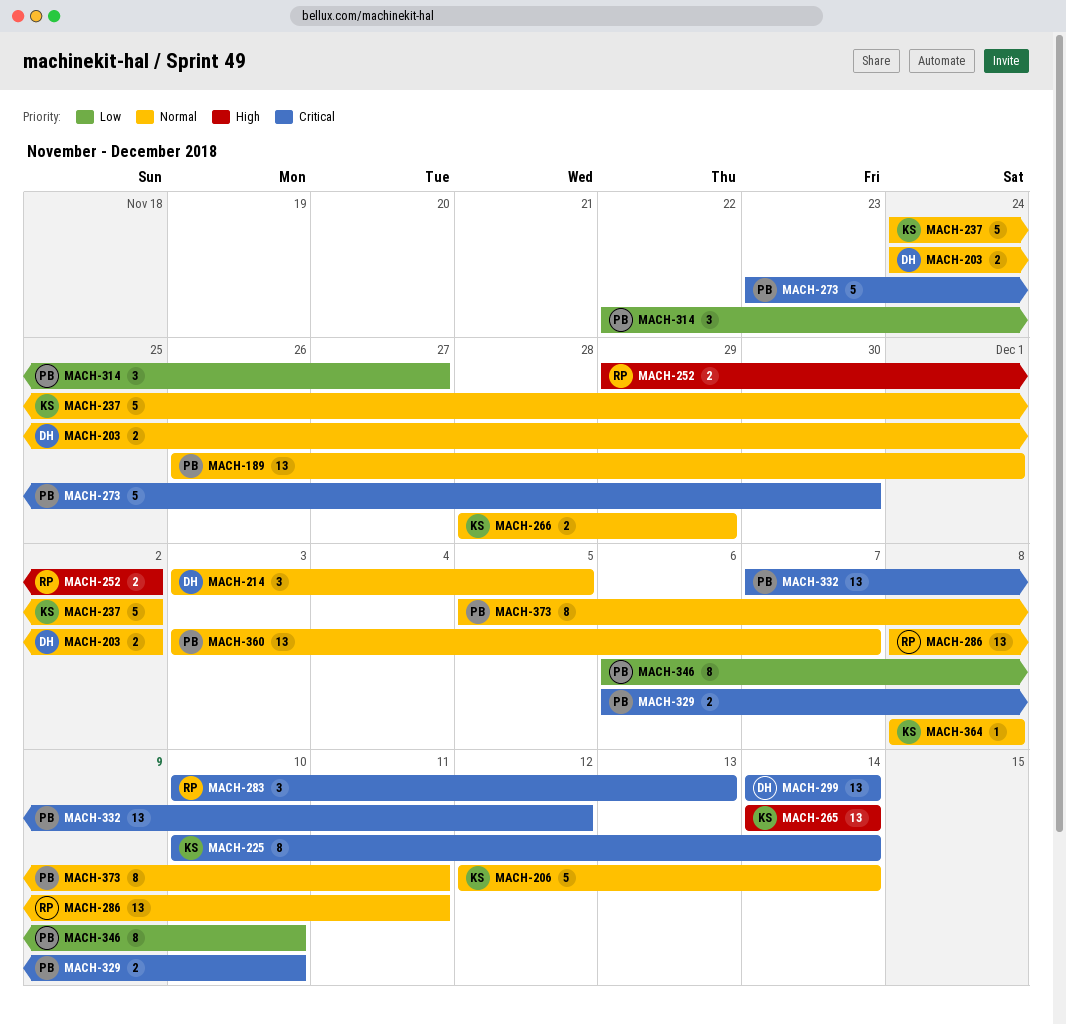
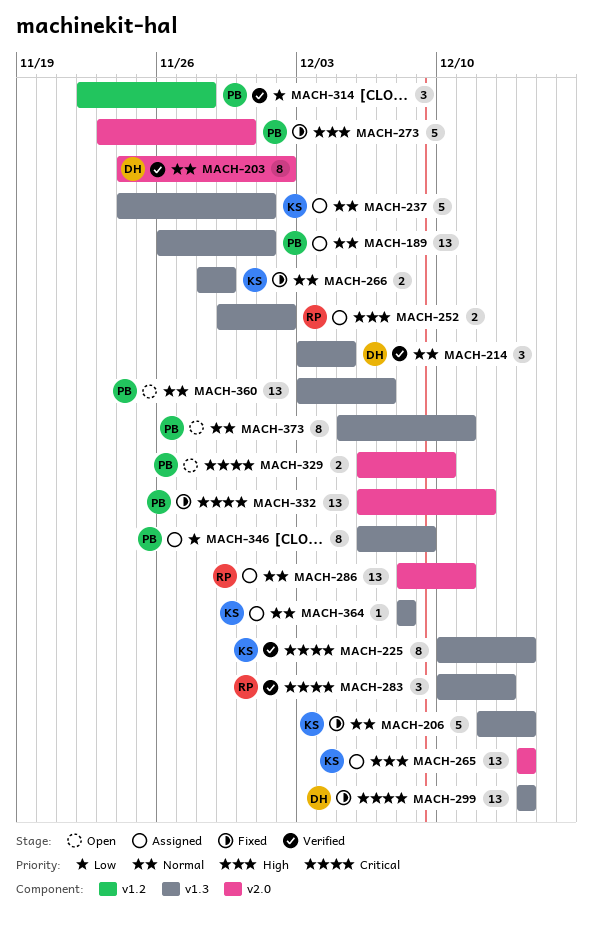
MACH-203, estimate: 2 -> 8
MACH-237, due: Dec 2 -> Dec 1
MACH-273, priority: Critical -> High
MACH-314, due: Nov 27 -> Nov 28
MACH-332, start: Dec 7 -> Dec 6
MACH-346, due: Dec 10 -> Dec 9

